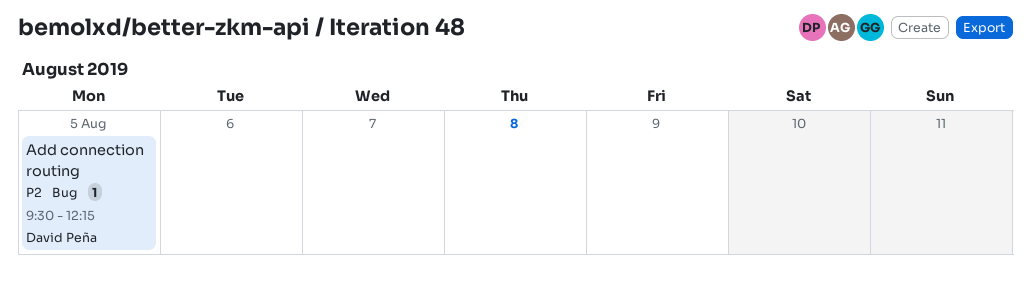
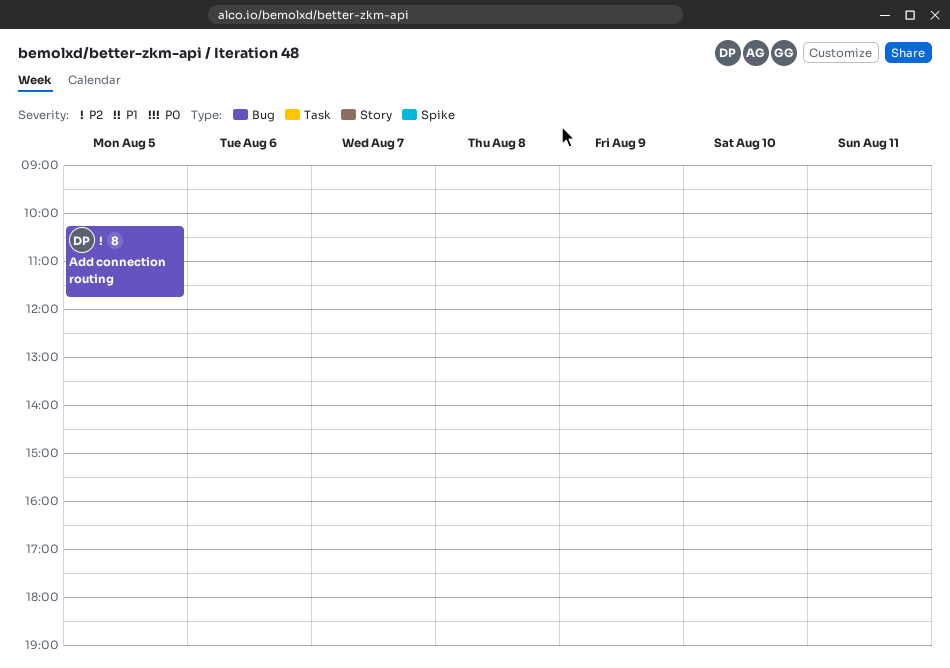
Add connection routing, estimate: 1 -> 8
Add connection routing, begins: 09:30 -> 10:15
Add connection routing, ends: 12:15 -> 11:45

